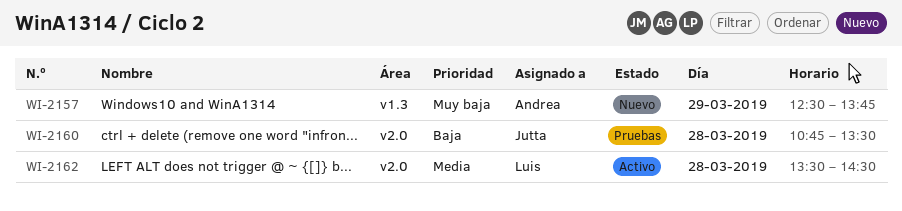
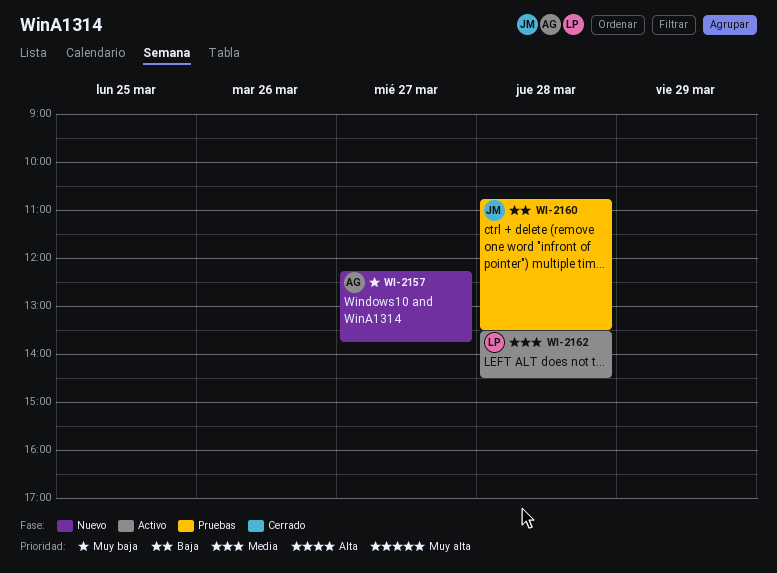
WI-2157, day: Mar 29 -> Mar 27
WI-2157, begins: 12:30 -> 12:15

